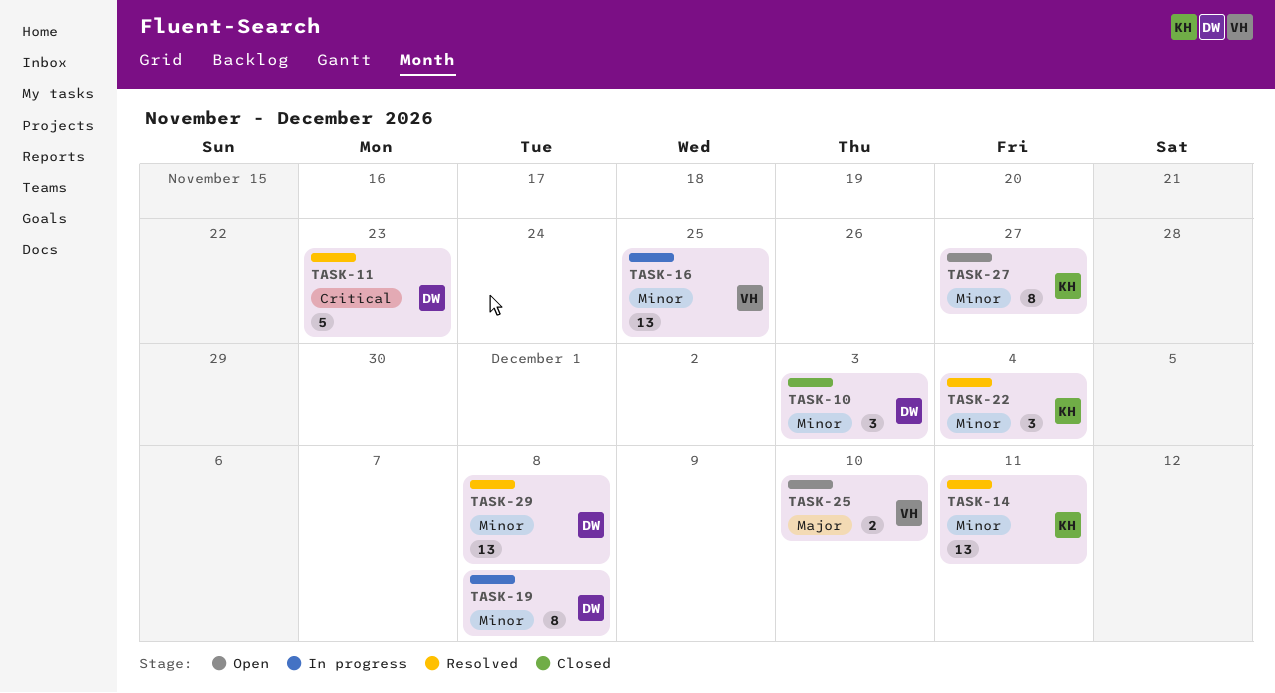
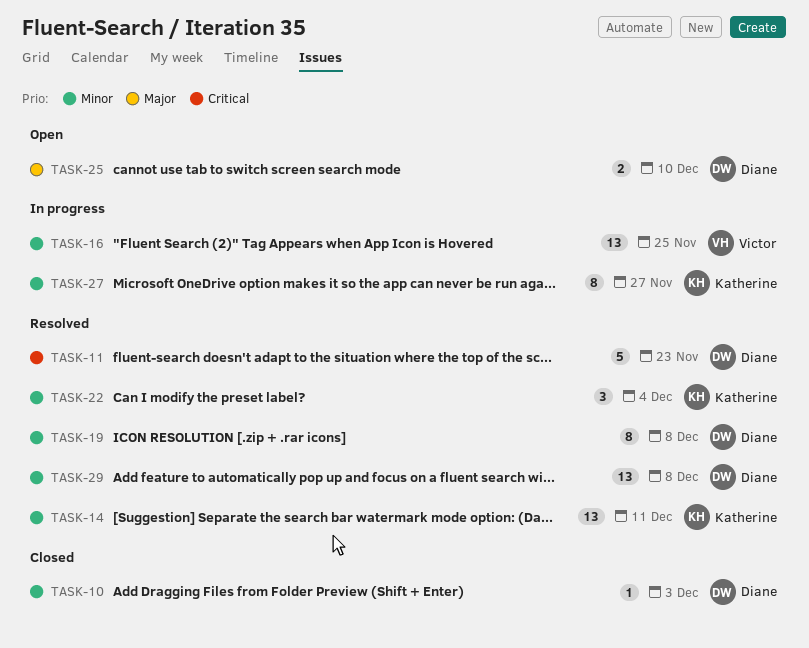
TASK-10, estimate: 3 -> 1
TASK-19, status: In progress -> Resolved
TASK-25, owner: Victor -> Diane
TASK-27, status: Open -> In progress

